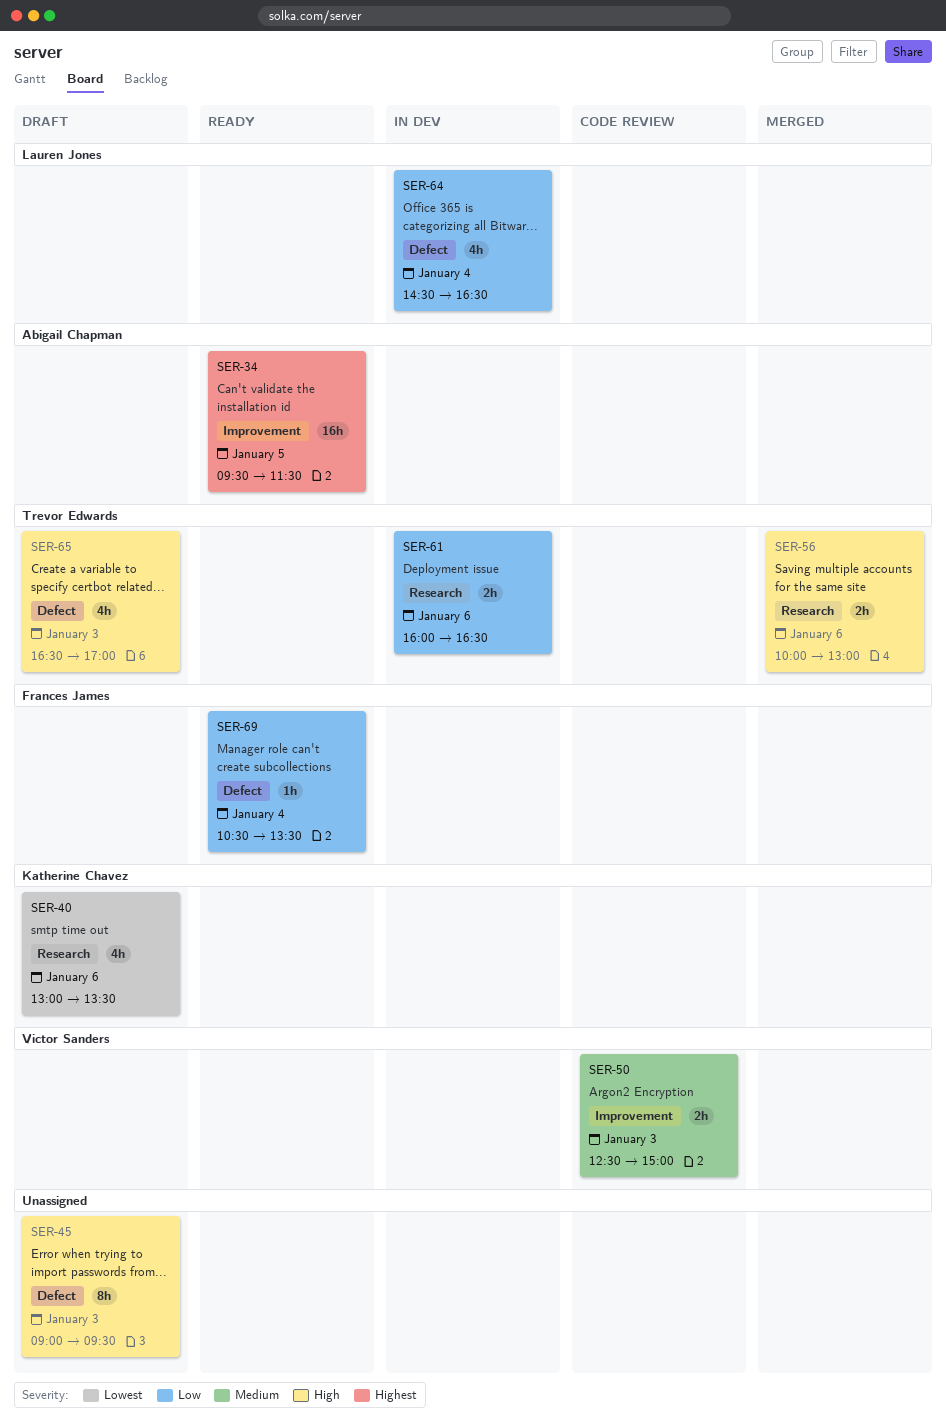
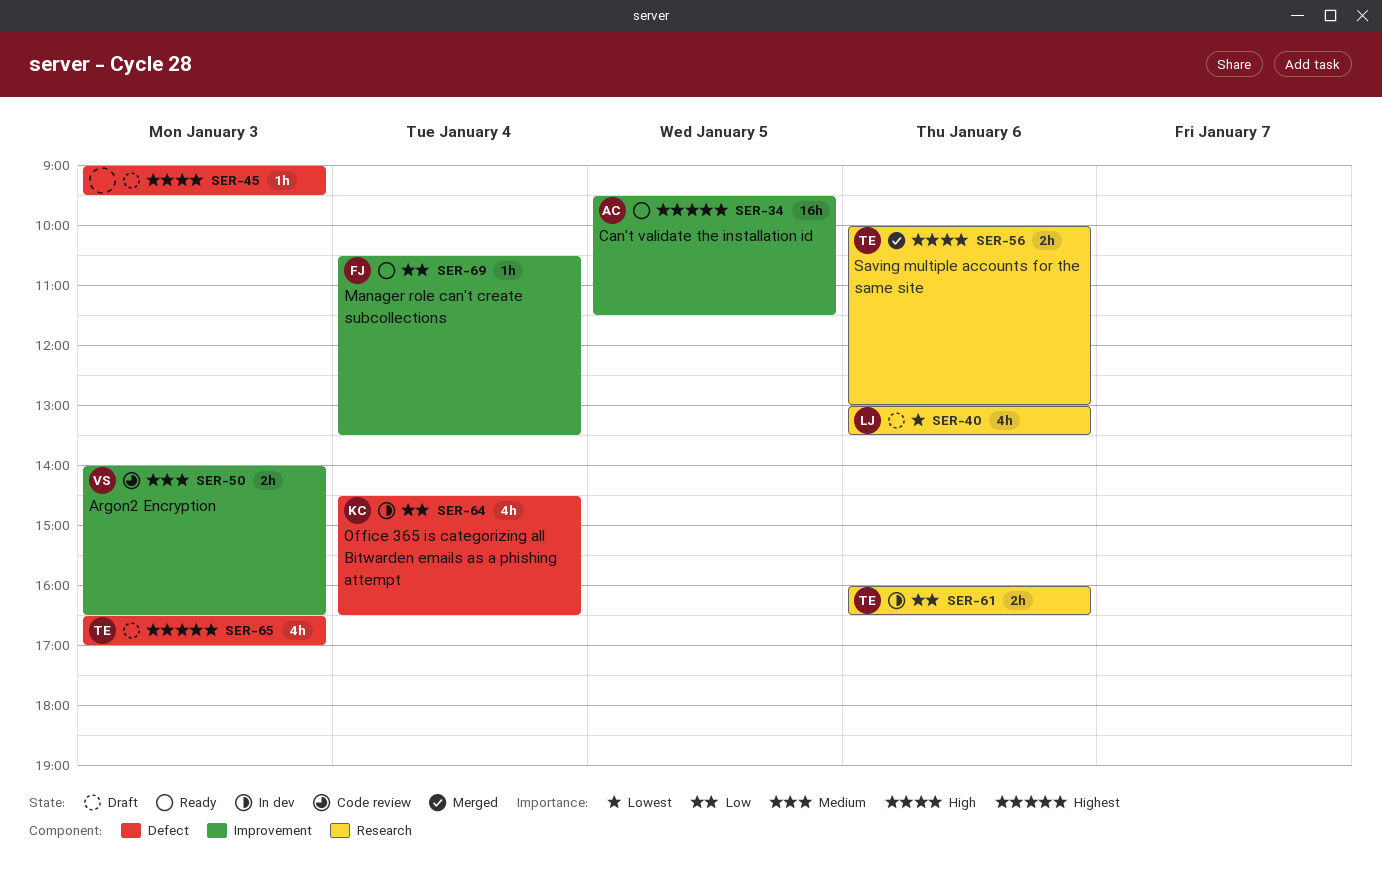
SER-40, owner: Katherine Chavez -> Lauren Jones
SER-45, estimate: 8h -> 1h
SER-50, begins: 12:30 -> 14:00
SER-50, ends: 15:00 -> 16:30
SER-64, owner: Lauren Jones -> Katherine Chavez
SER-65, priority: High -> Highest
SER-69, label: Defect -> Improvement

